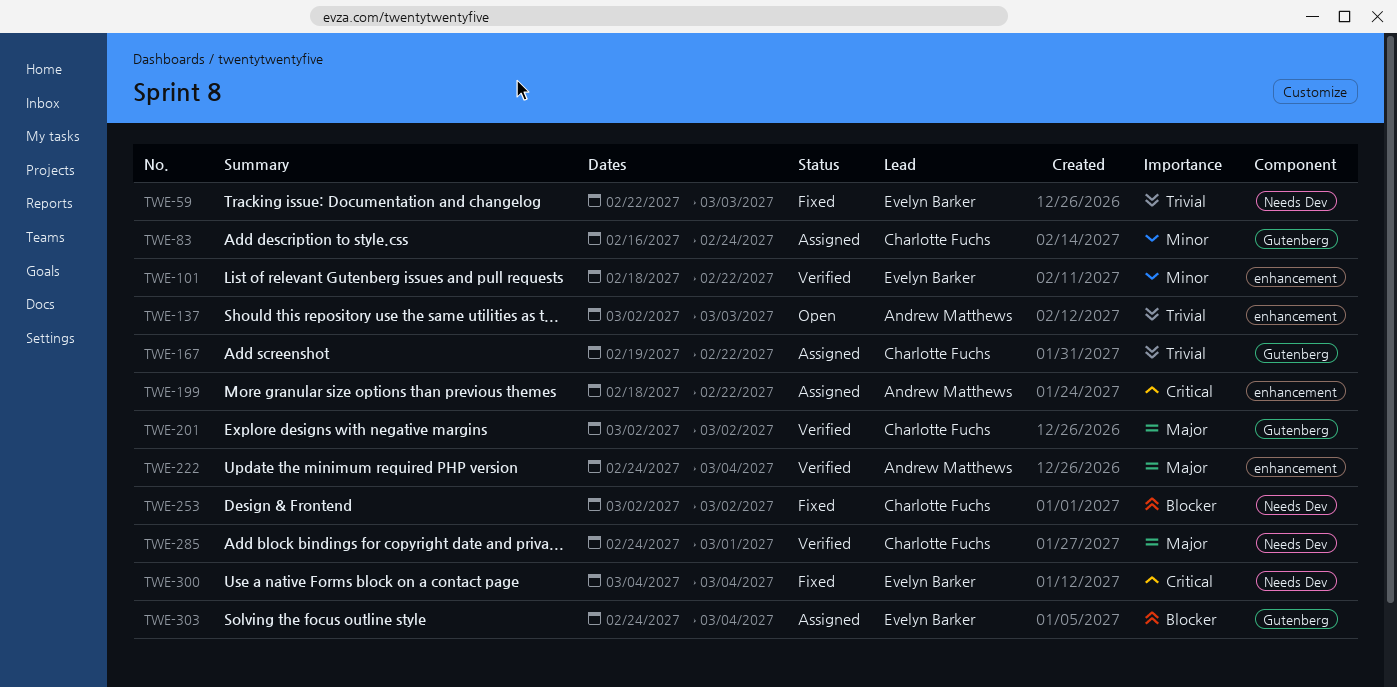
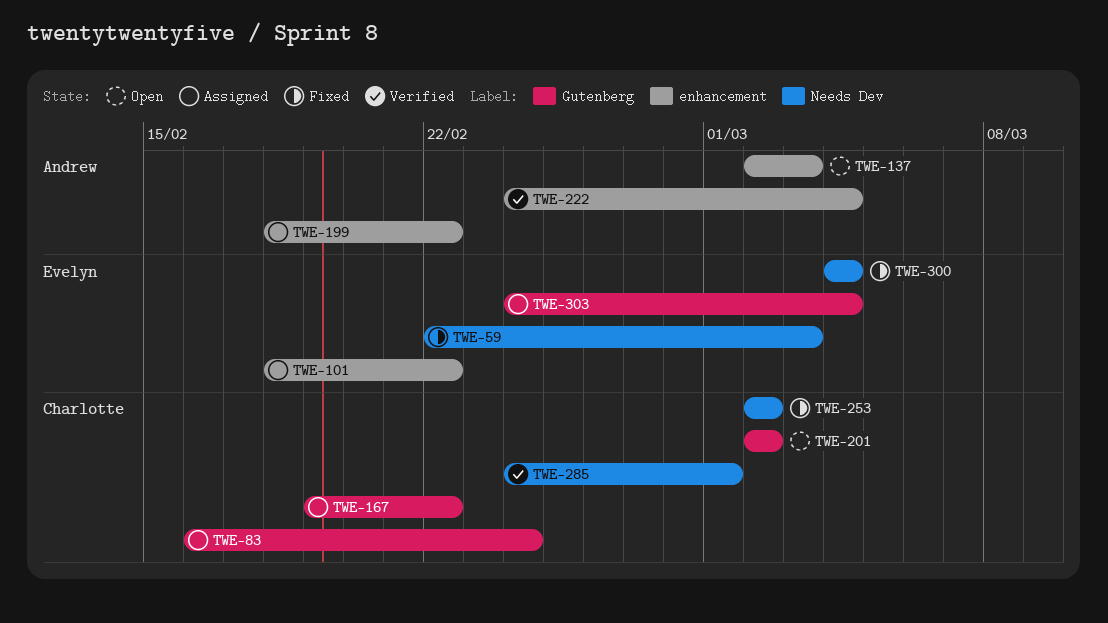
TWE-101, status: Verified -> Assigned
TWE-201, status: Verified -> Open

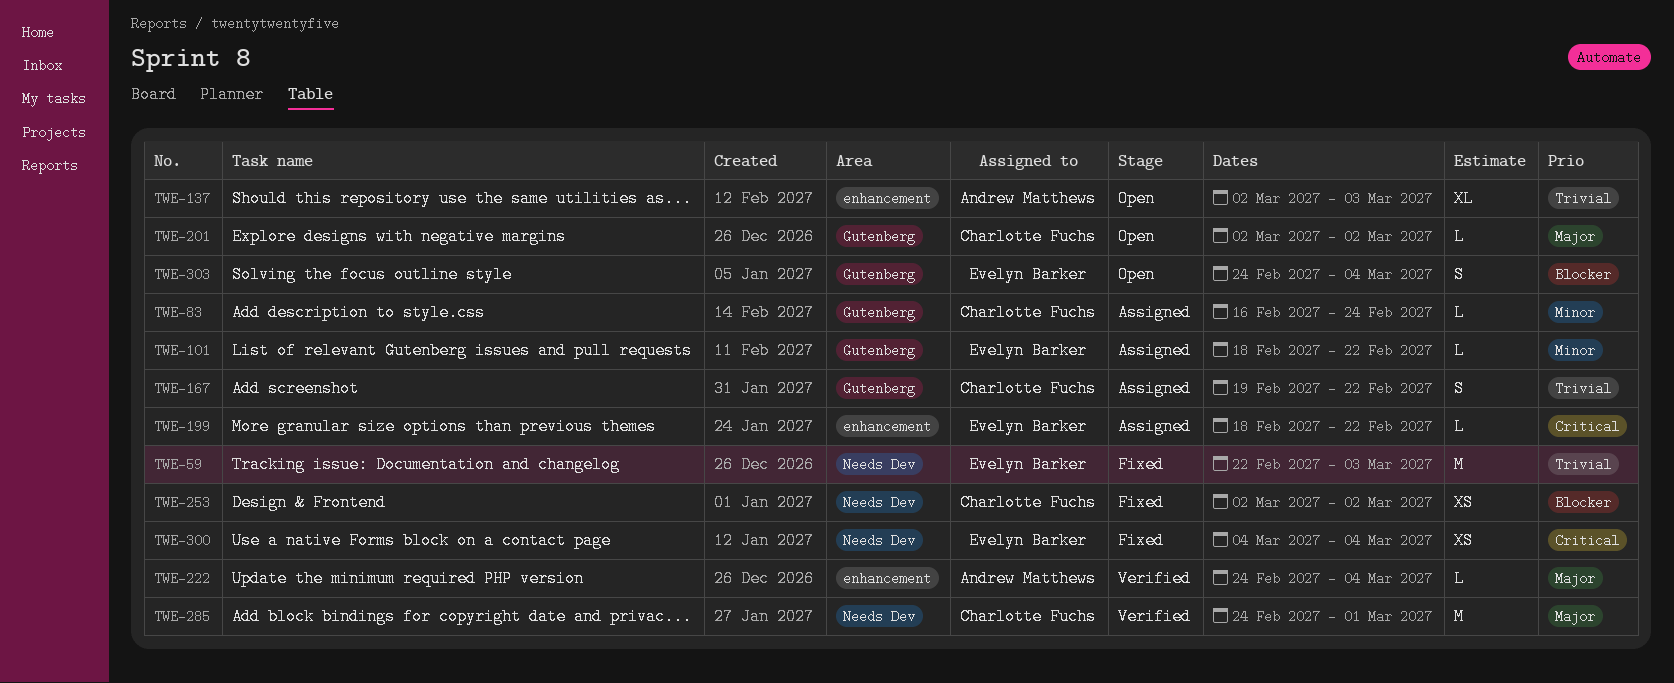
TWE-101, label: enhancement -> Gutenberg
TWE-199, owner: Andrew Matthews -> Evelyn Barker
TWE-303, status: Assigned -> Open

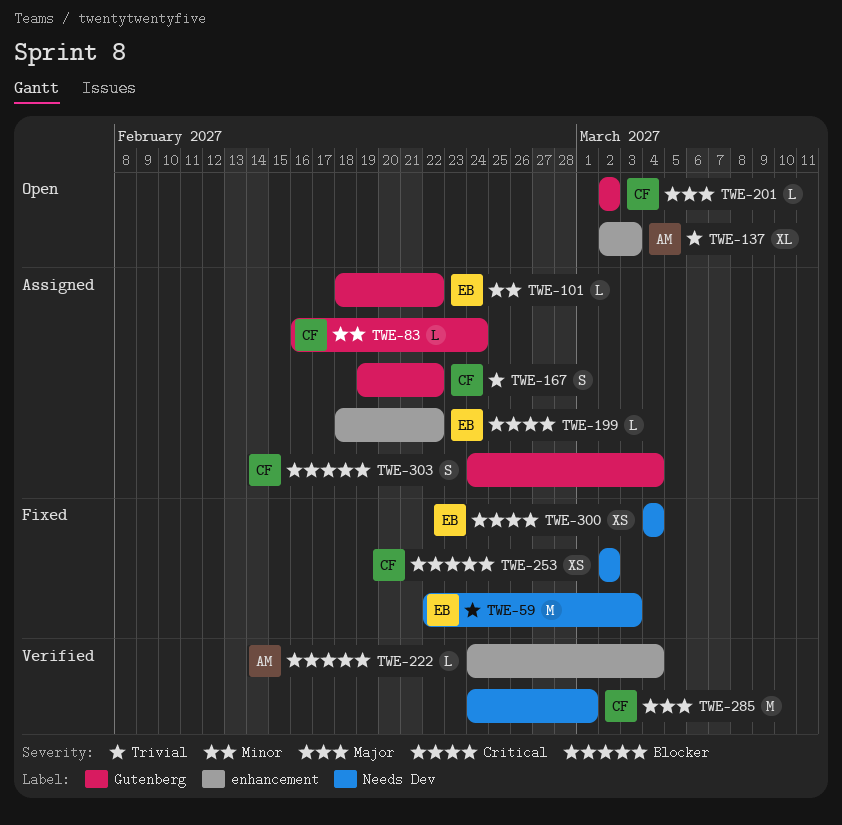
TWE-222, priority: Major -> Blocker
TWE-303, status: Open -> Assigned
TWE-303, owner: Evelyn Barker -> Charlotte Fuchs

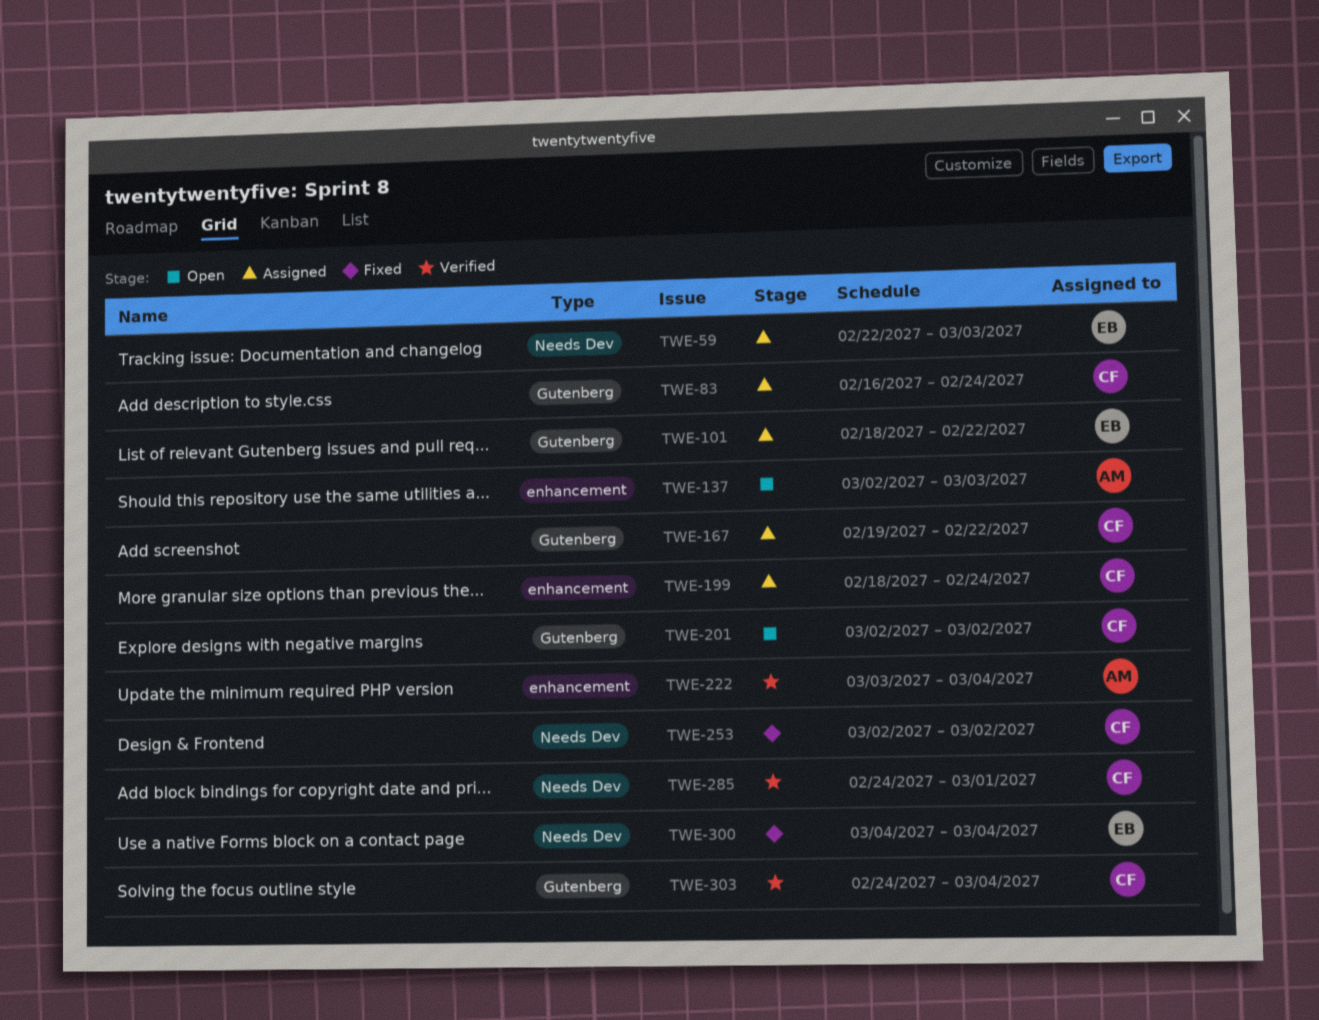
TWE-59, status: Fixed -> Assigned
TWE-199, owner: EB -> CF
TWE-199, due: Feb 22 -> Feb 24
TWE-222, start: Feb 24 -> Mar 3
TWE-303, status: Assigned -> Verified

